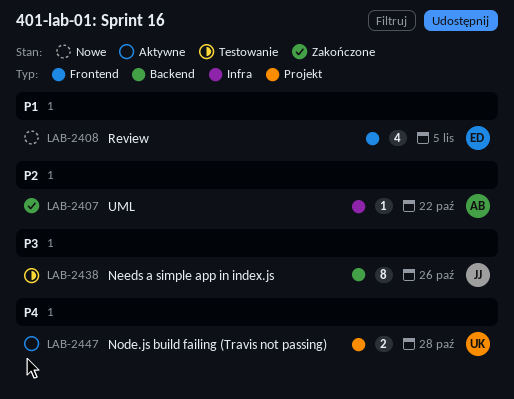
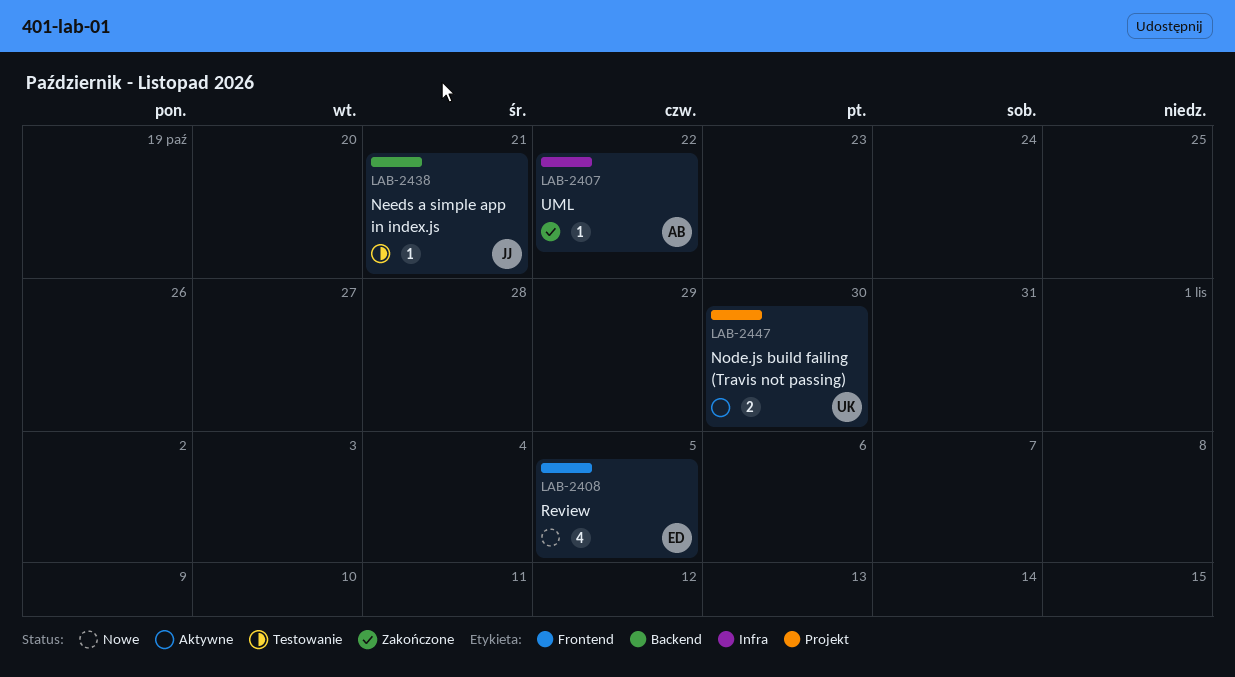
LAB-2438, estimate: 8 -> 1
LAB-2438, due: Oct 26 -> Oct 21
LAB-2447, due: Oct 28 -> Oct 30

